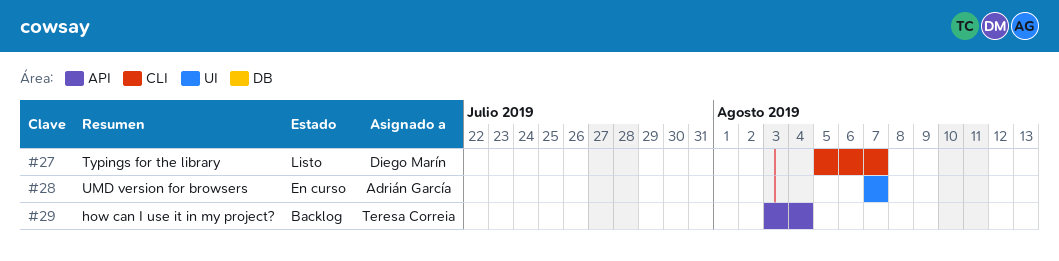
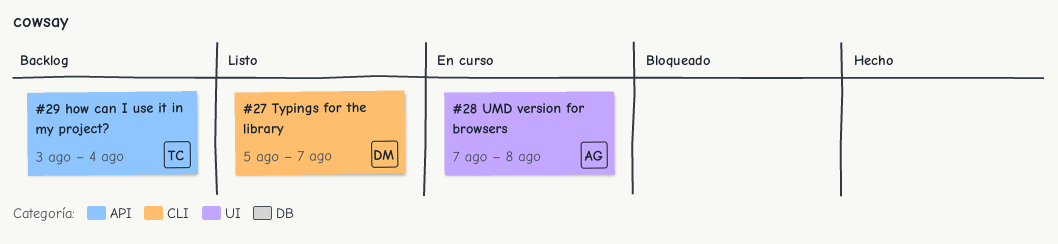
#28, due: Aug 7 -> Aug 8

